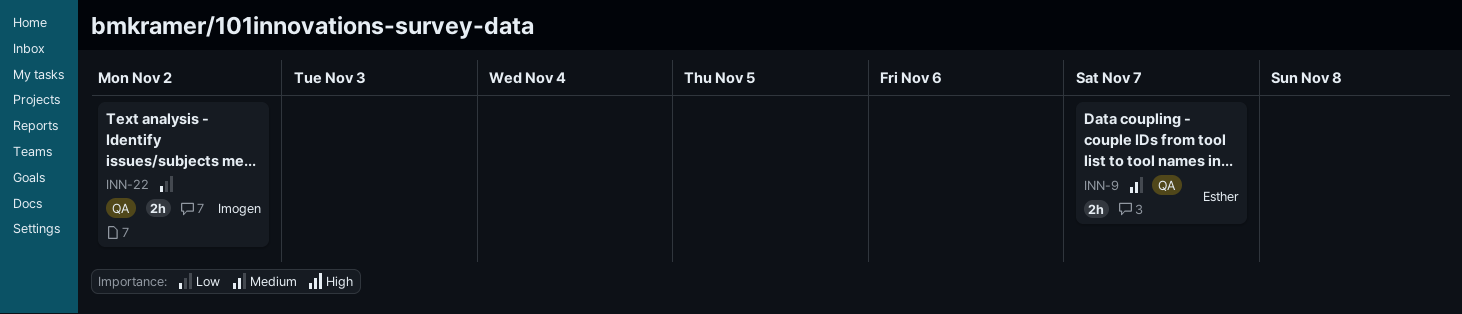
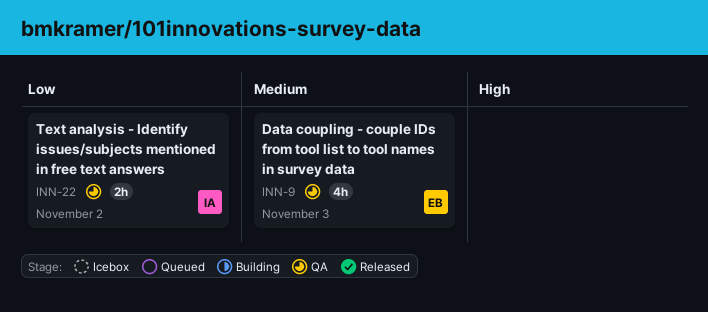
INN-9, estimate: 2h -> 4h
INN-9, due: Nov 7 -> Nov 3

